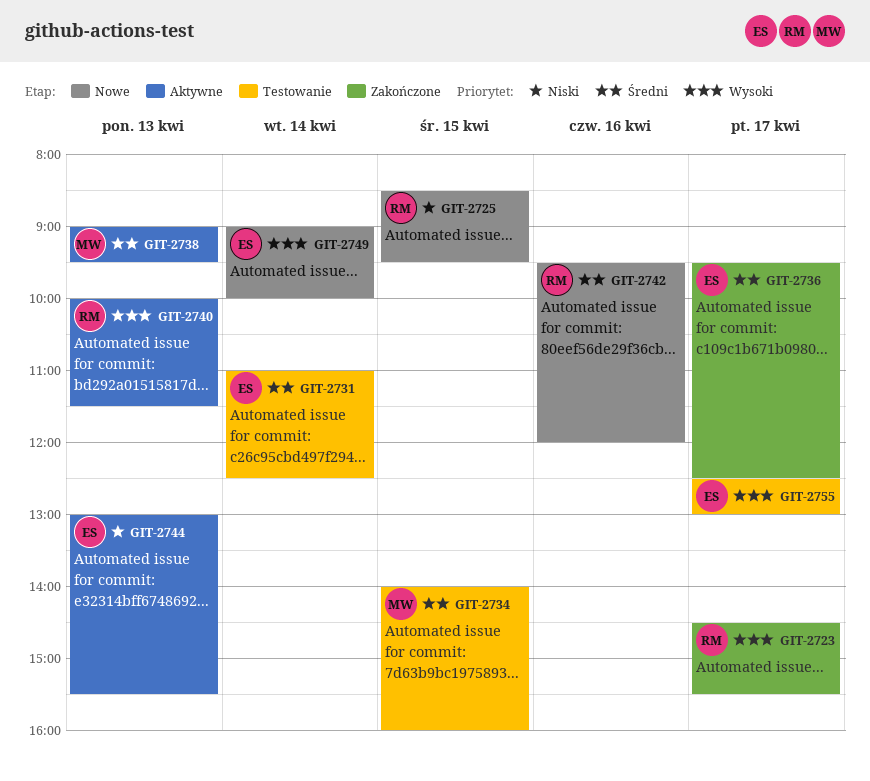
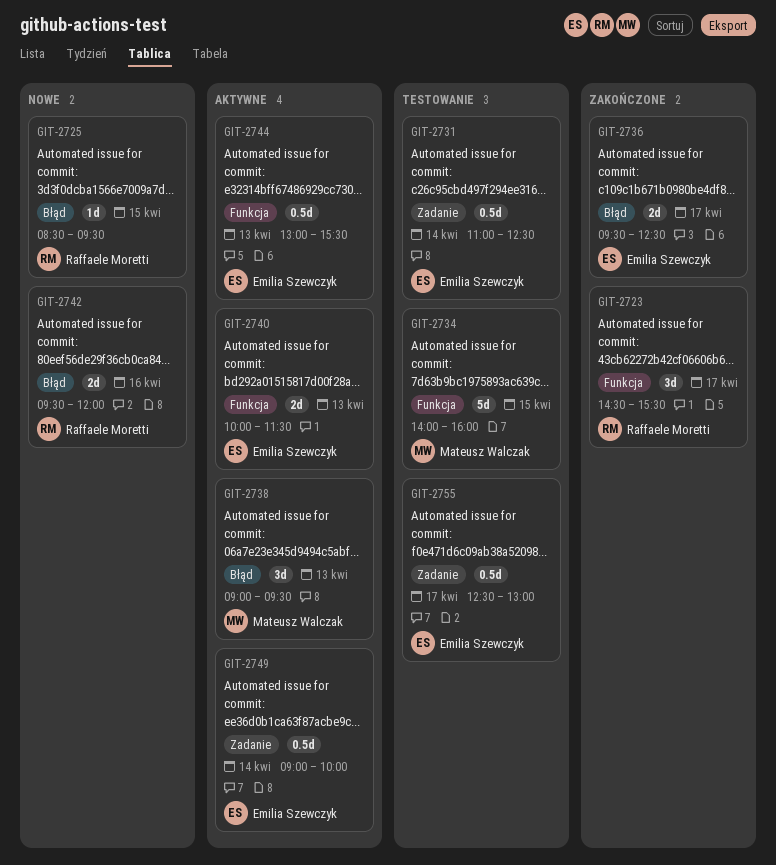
GIT-2740, owner: Raffaele Moretti -> Emilia Szewczyk
GIT-2749, status: Nowe -> Aktywne

